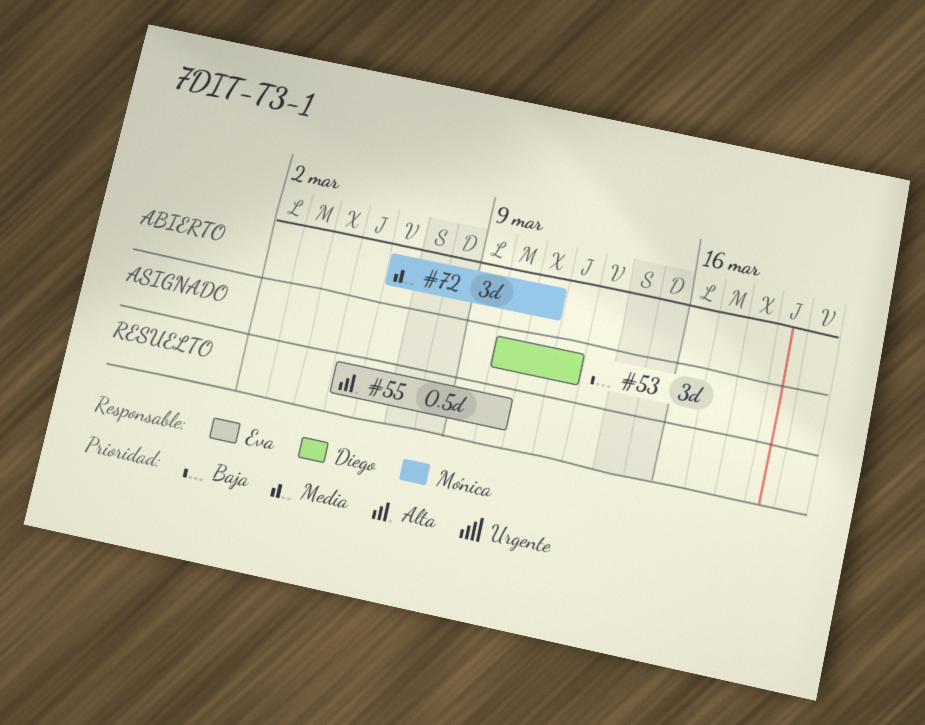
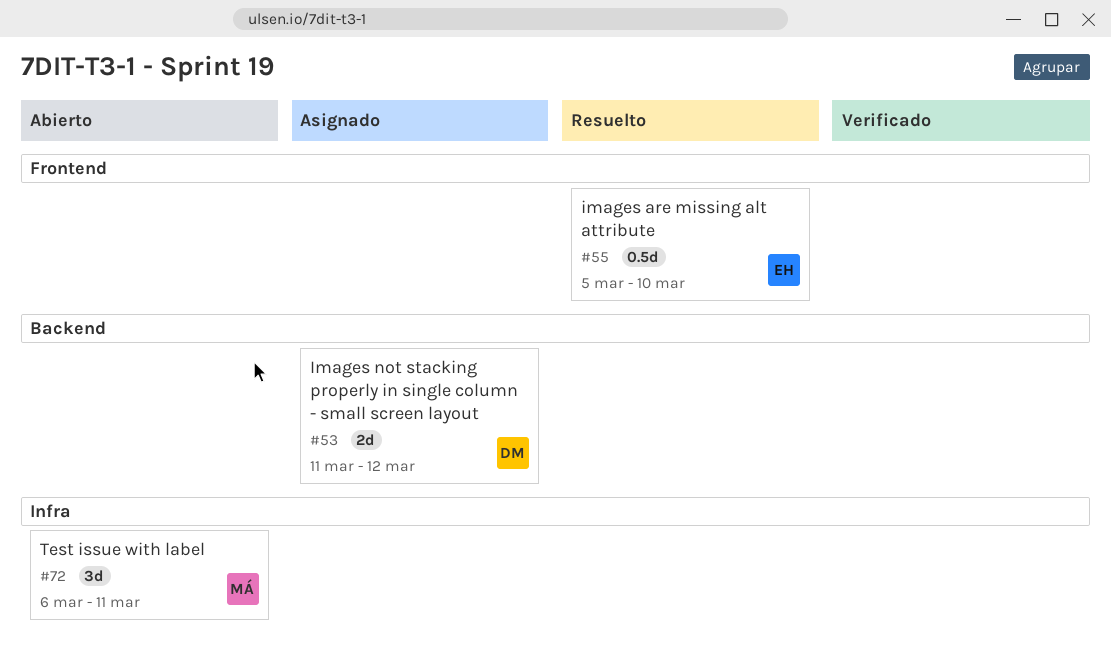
#53, estimate: 3d -> 2d
#53, start: Mar 10 -> Mar 11

